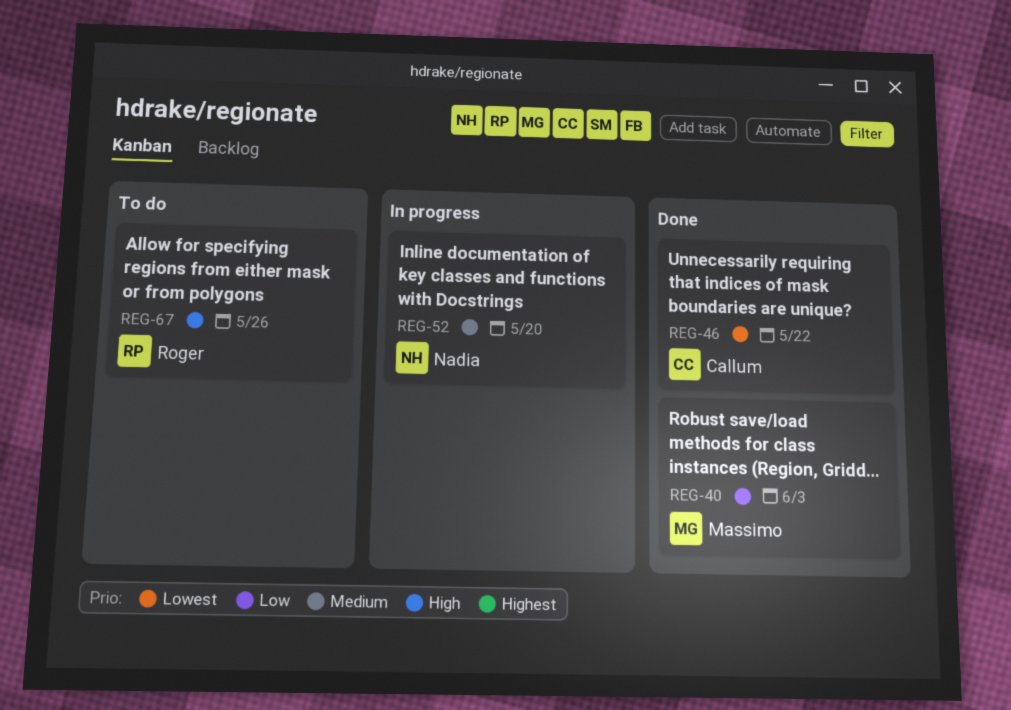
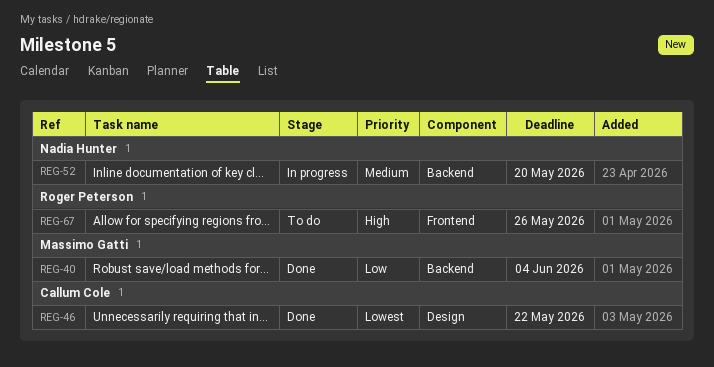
REG-40, due: Jun 3 -> Jun 4

